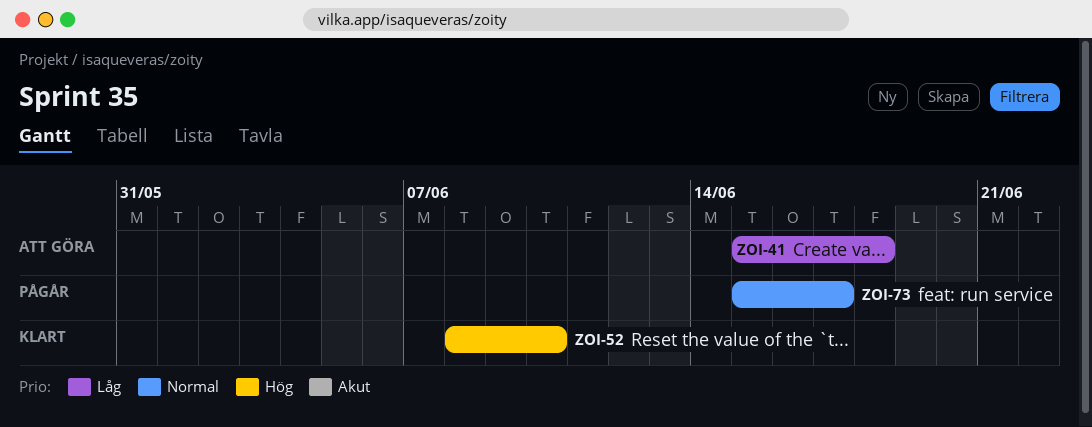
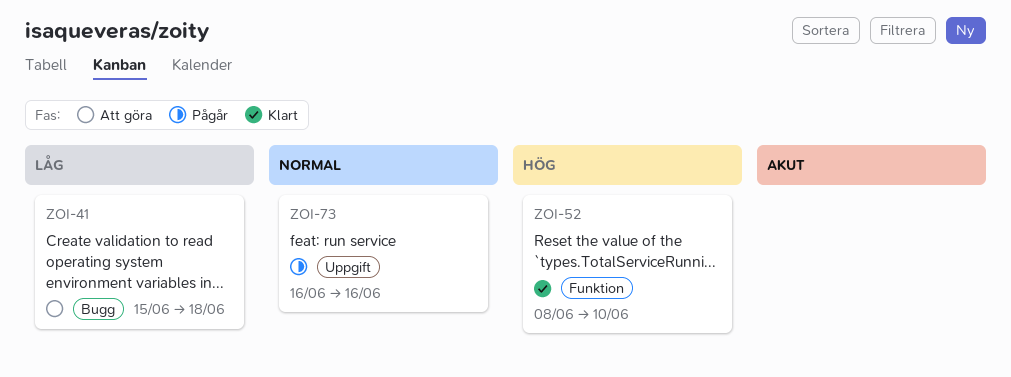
ZOI-73, start: Jun 15 -> Jun 16
ZOI-73, due: Jun 17 -> Jun 16

